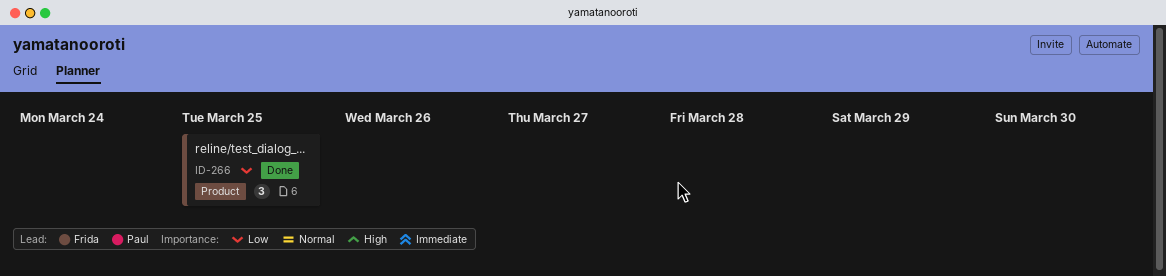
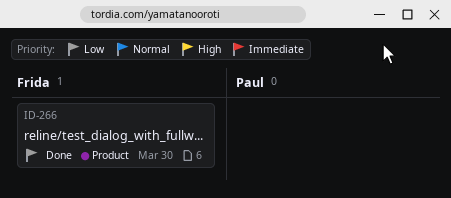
ID-266, due: Mar 25 -> Mar 30

